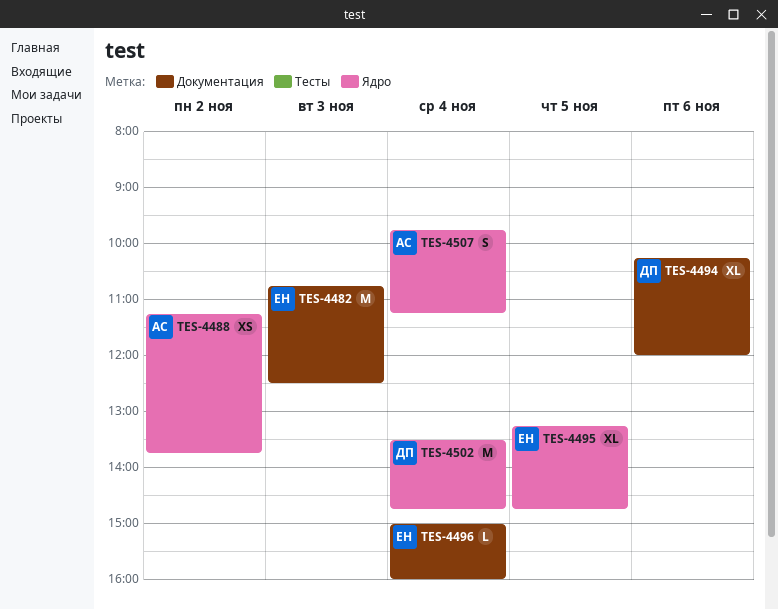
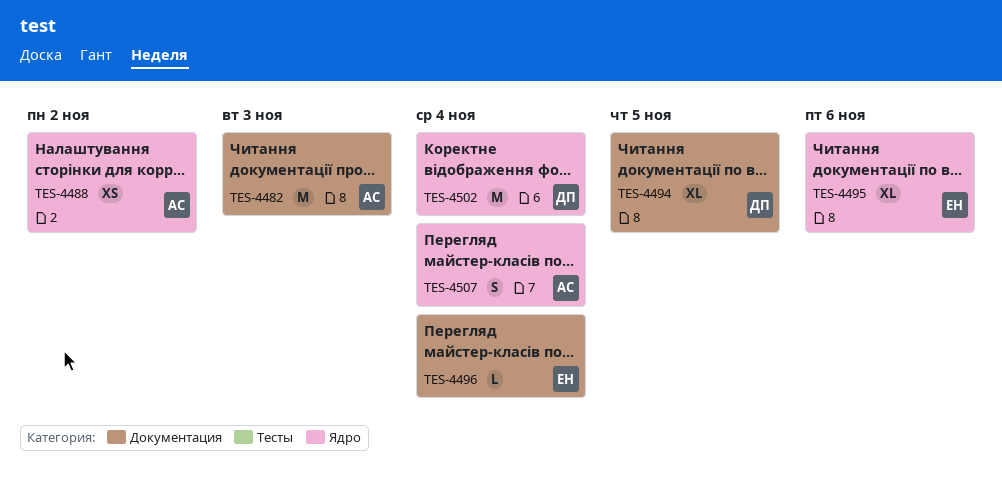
TES-4482, owner: ЕН -> АС
TES-4494, day: Nov 6 -> Nov 5
TES-4495, day: Nov 5 -> Nov 6

